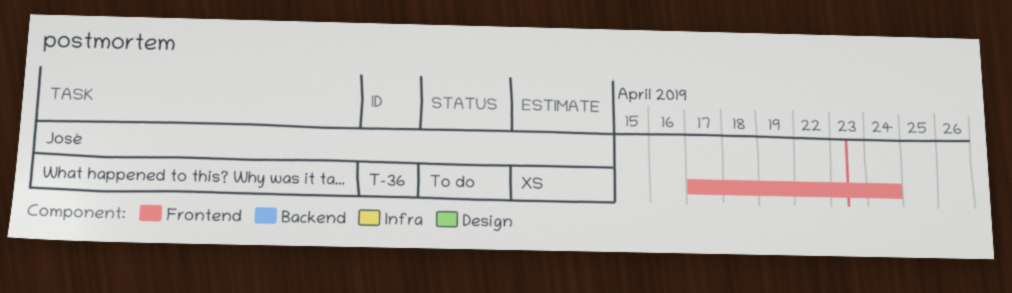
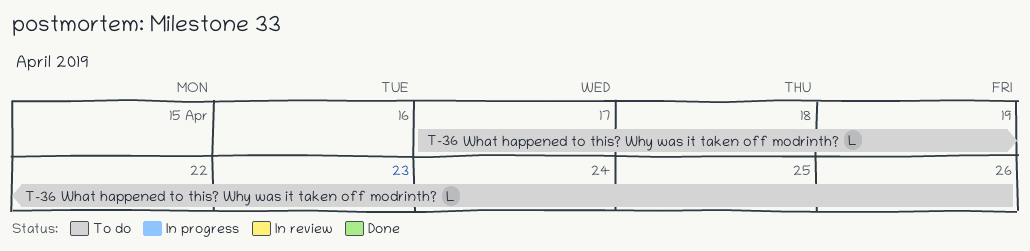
T-36, estimate: XS -> L
T-36, due: Apr 24 -> Apr 26

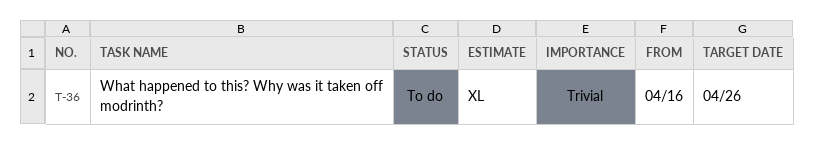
T-36, estimate: L -> XL
T-36, start: Apr 17 -> Apr 16

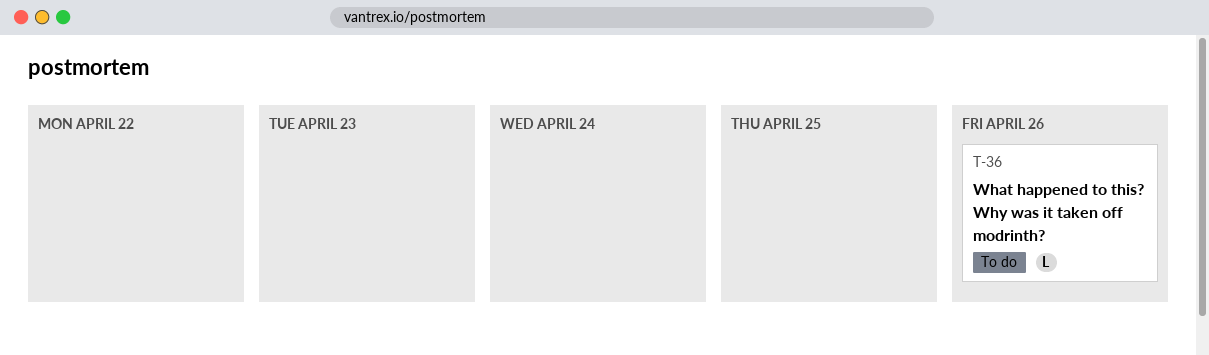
T-36, estimate: XL -> L

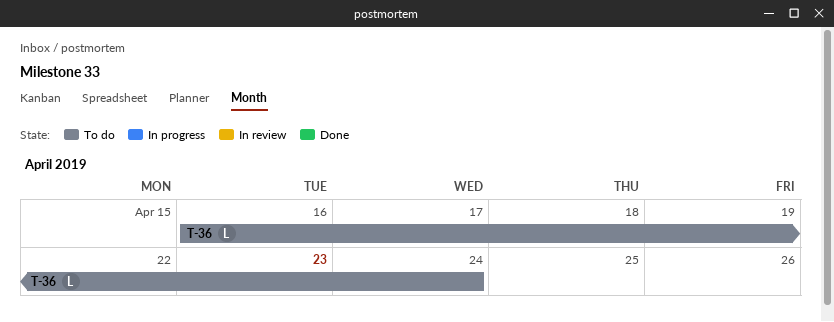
T-36, due: Apr 26 -> Apr 24

